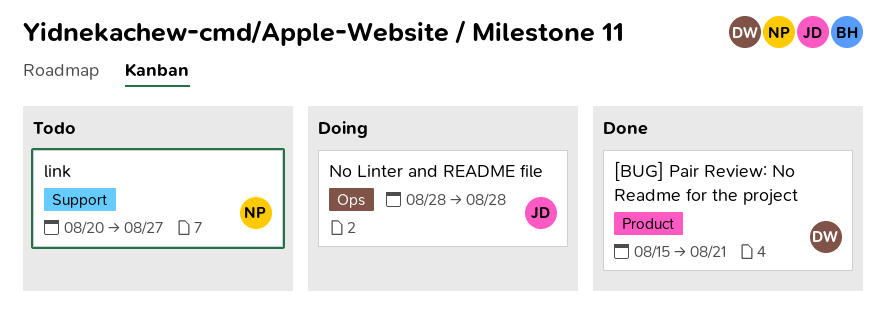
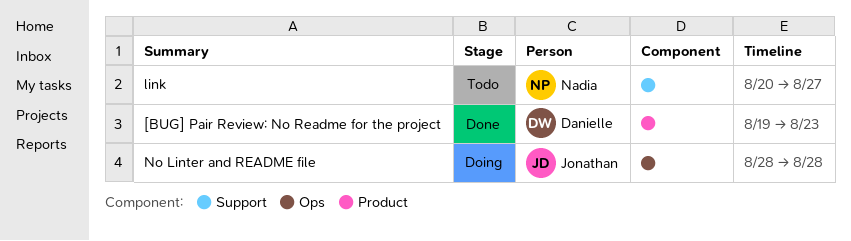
[BUG] Pair Review: No Readme for the project, start: Aug 15 -> Aug 19
[BUG] Pair Review: No Readme for the project, due: Aug 21 -> Aug 23

